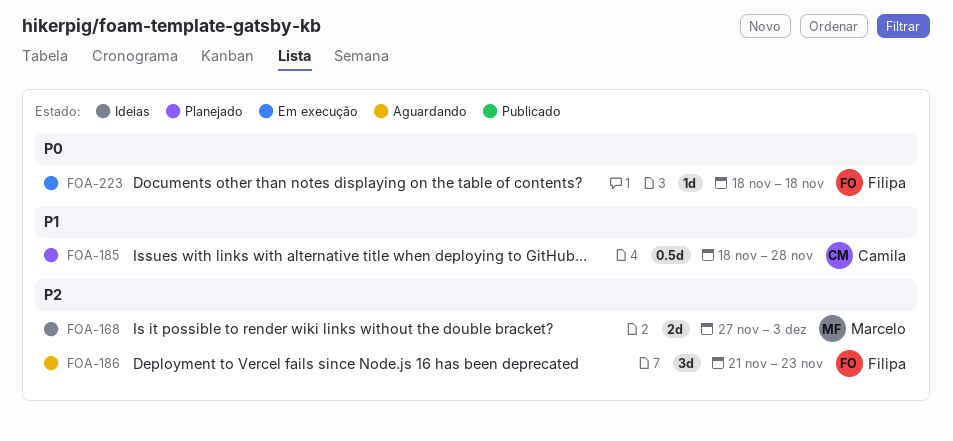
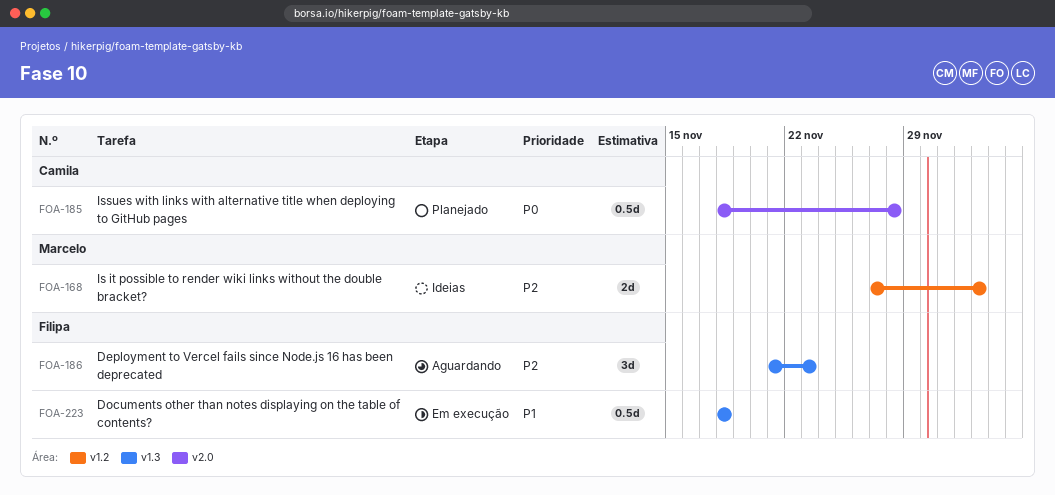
FOA-185, priority: P1 -> P0
FOA-223, priority: P0 -> P1
FOA-223, estimate: 1d -> 0.5d

